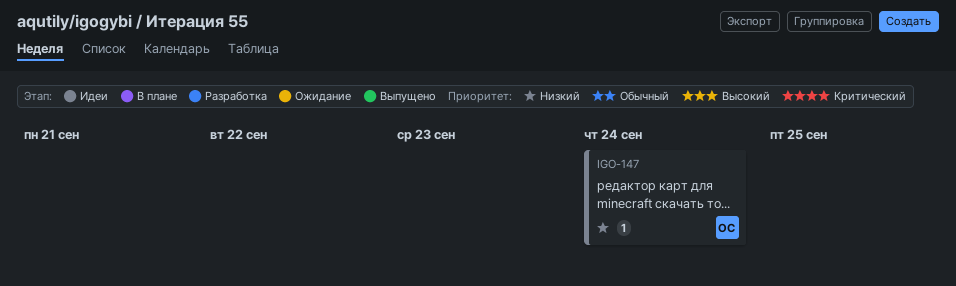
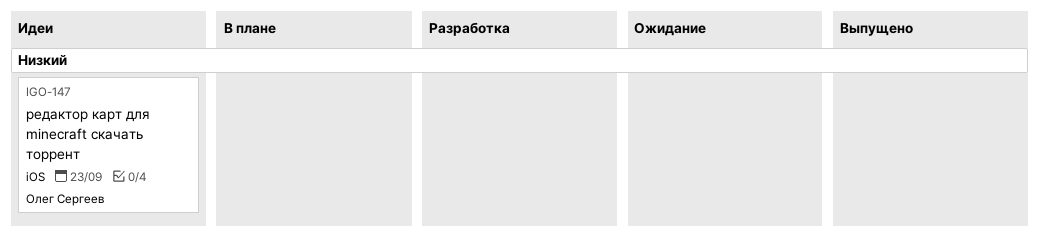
IGO-147, due: Sep 24 -> Sep 23

